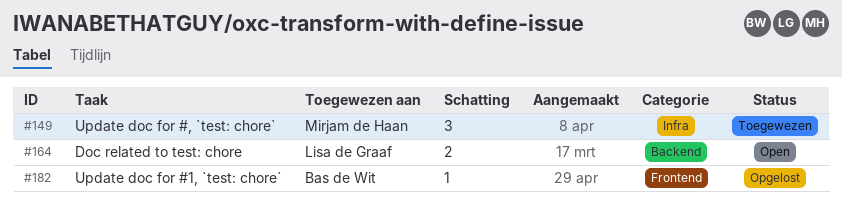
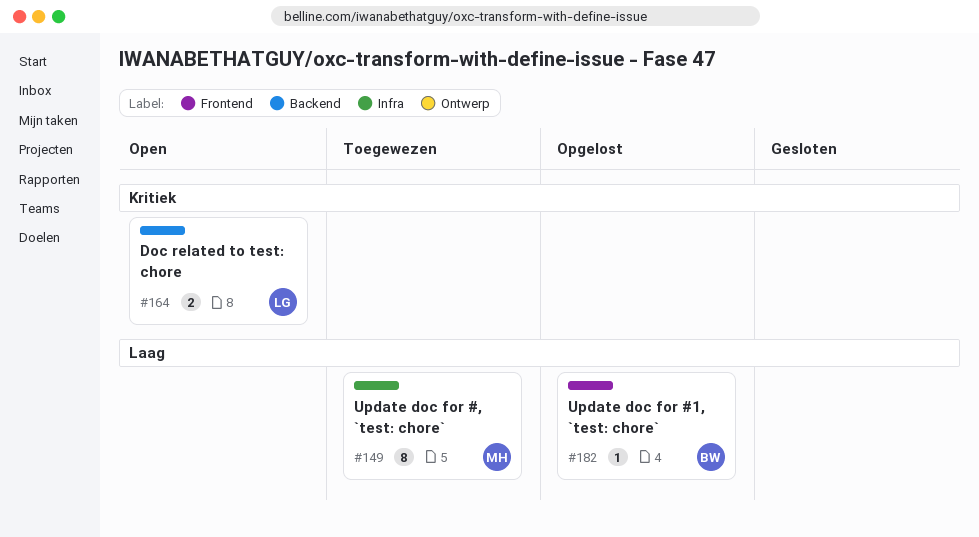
#149, estimate: 3 -> 8

